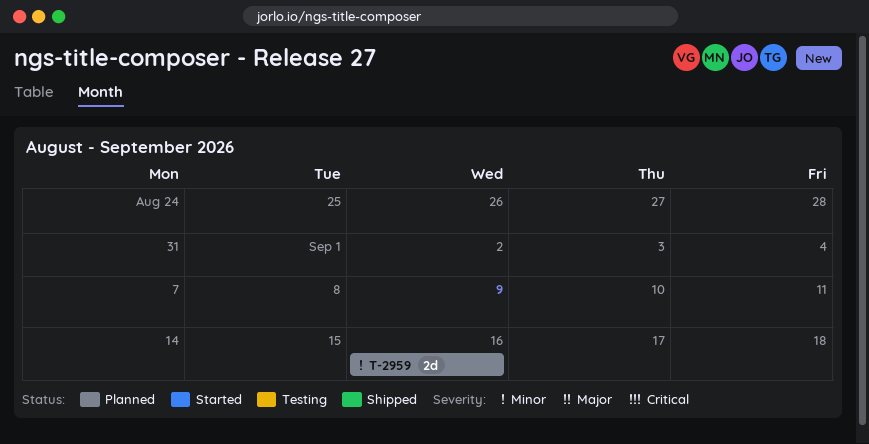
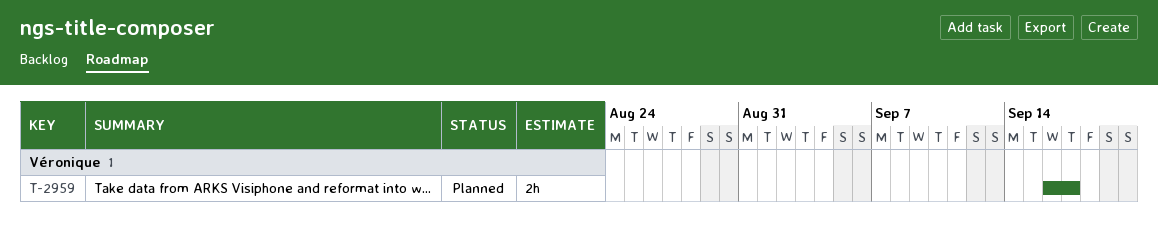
T-2959, estimate: 2d -> 2h
T-2959, due: Sep 16 -> Sep 17

